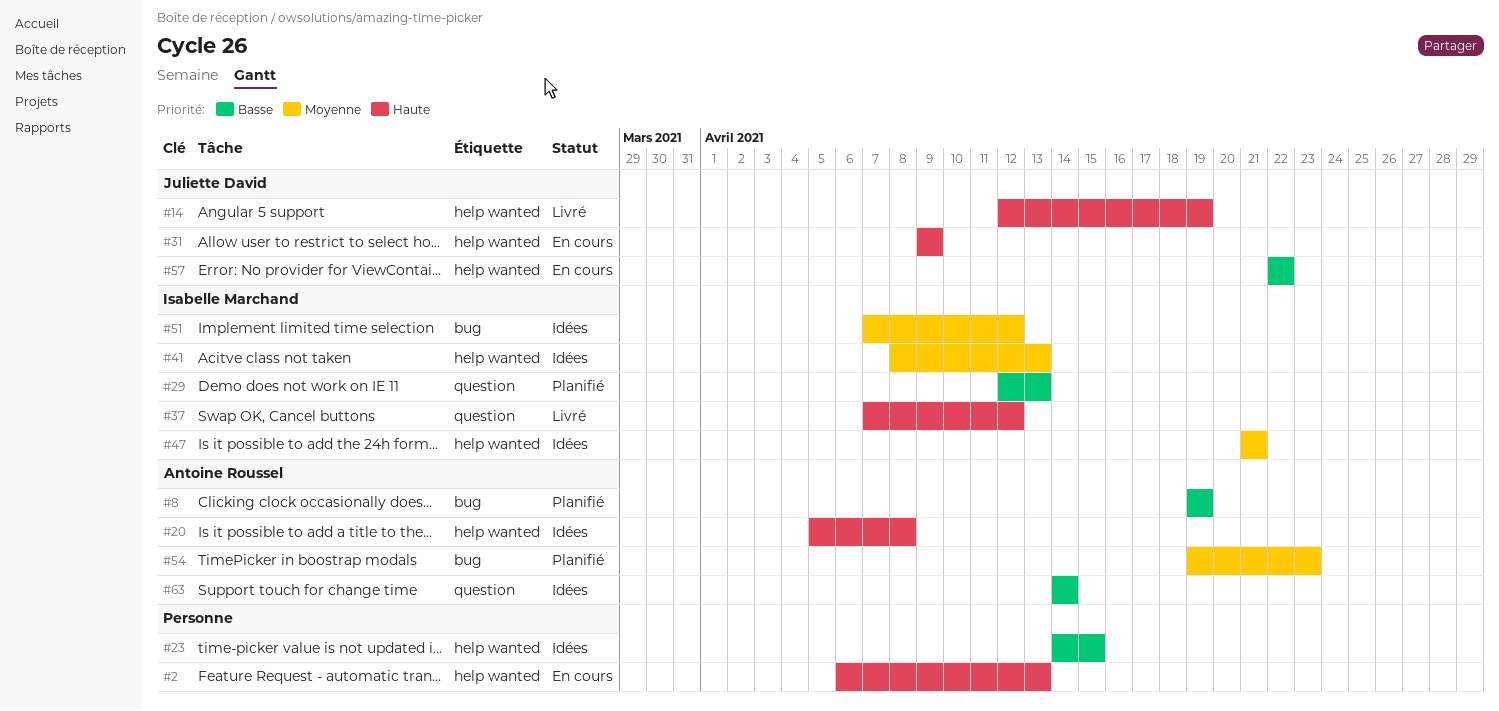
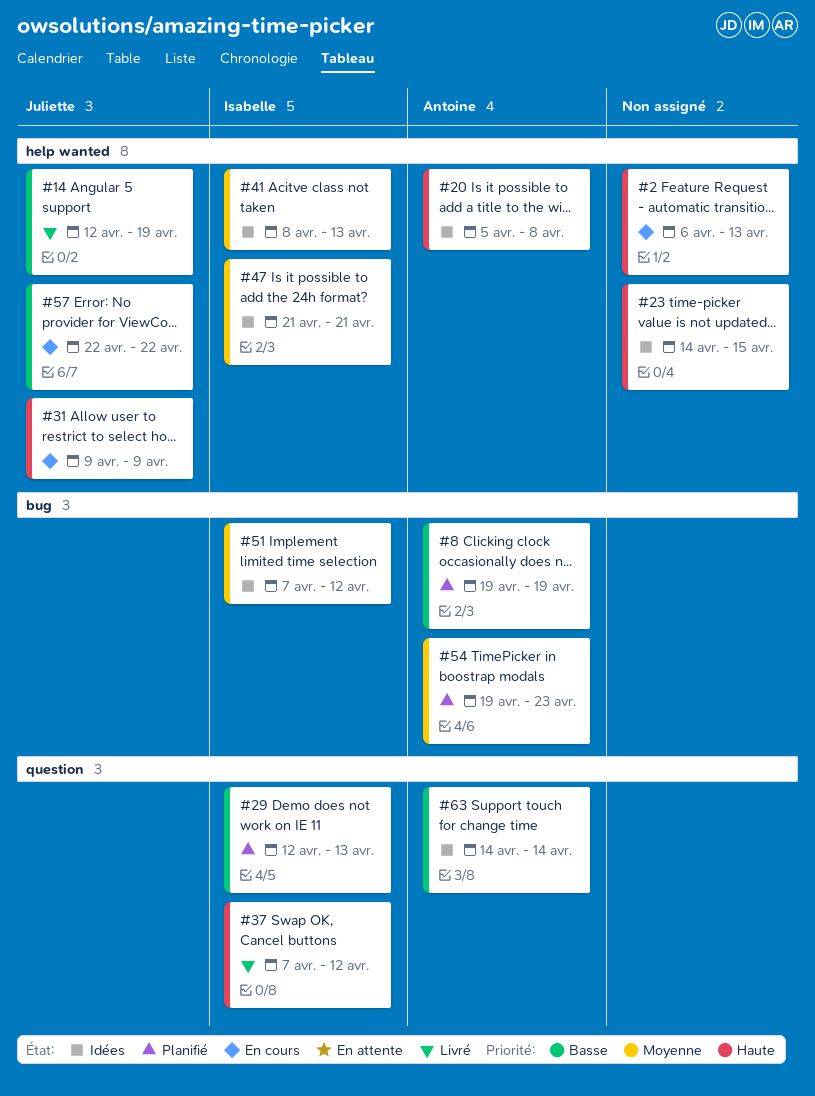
#14, priority: Haute -> Basse
#23, priority: Basse -> Haute

